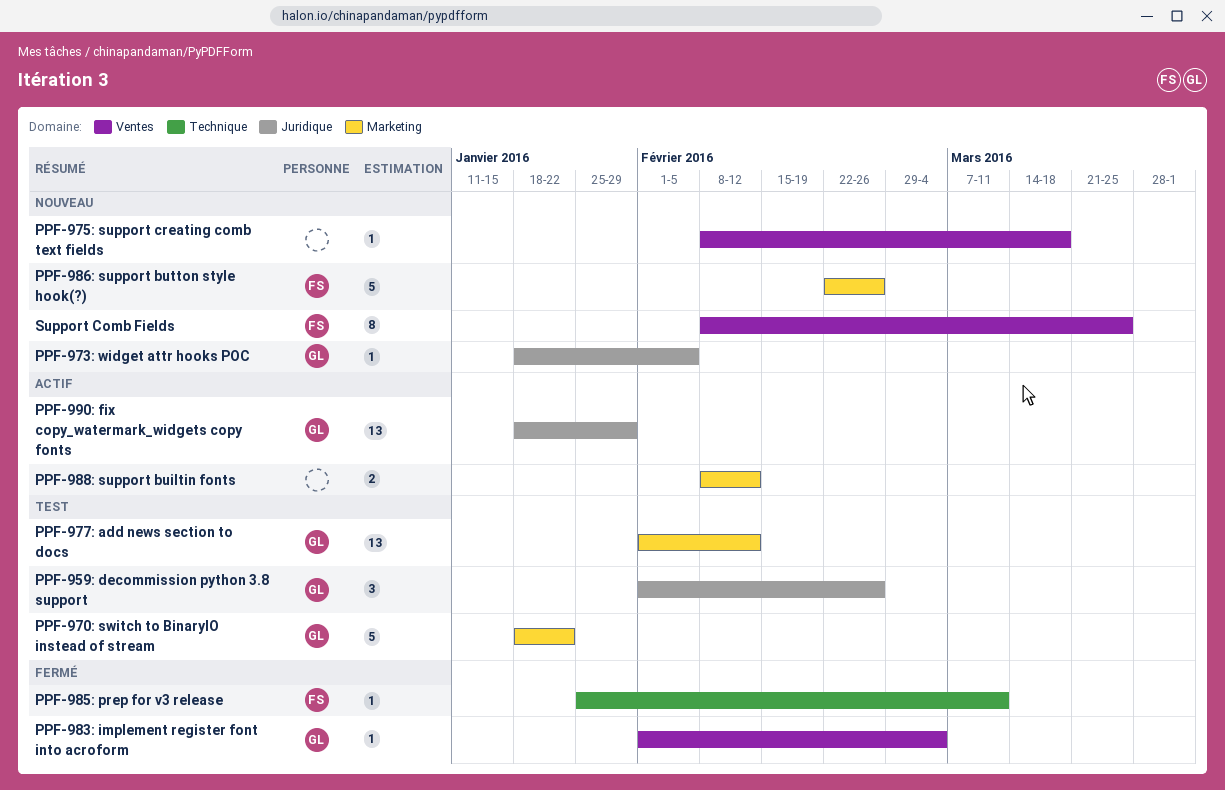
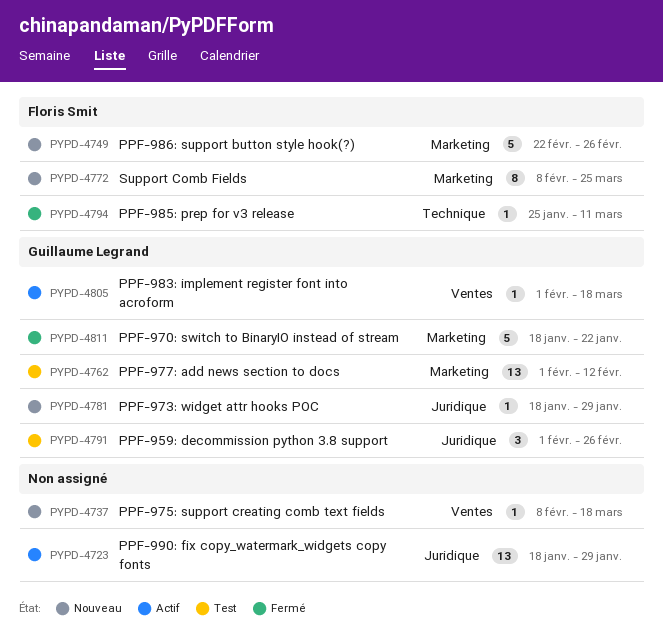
PPF-970: switch to BinaryIO instead of stream, status: Test -> Fermé
PPF-973: widget attr hooks POC, due: Feb 5 -> Jan 29
PPF-983: implement register font into acroform, status: Fermé -> Actif
PPF-983: implement register font into acroform, due: Mar 4 -> Mar 18
PPF-988: support builtin fonts: present -> none
PPF-990: fix copy_watermark_widgets copy fonts, owner: Guillaume Legrand -> none
Support Comb Fields, label: Ventes -> Marketing

